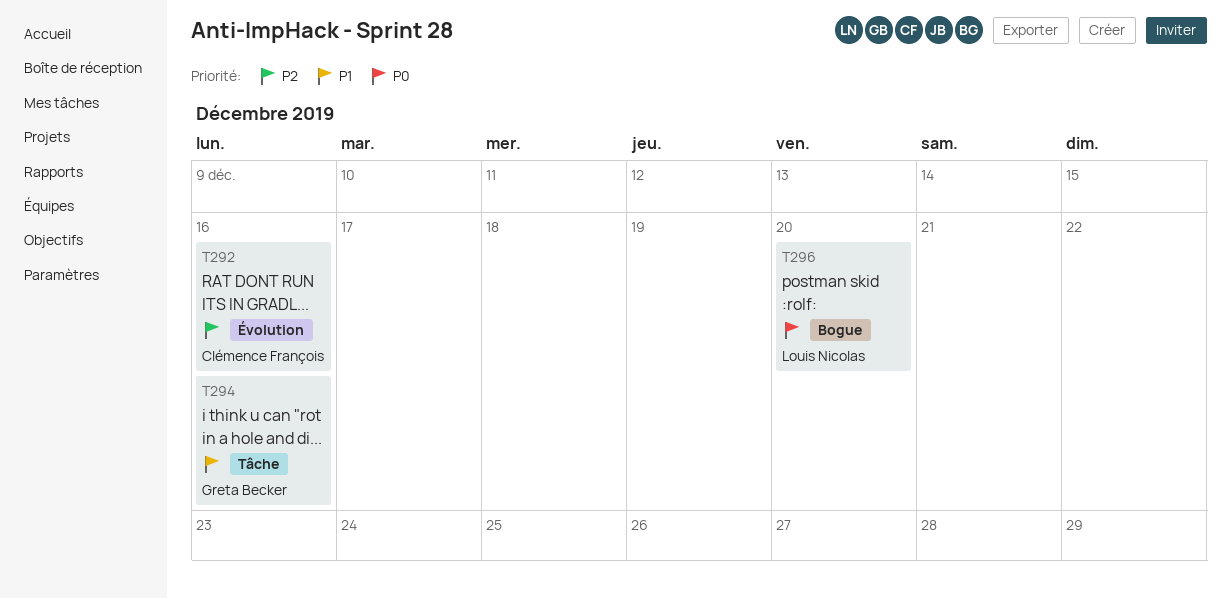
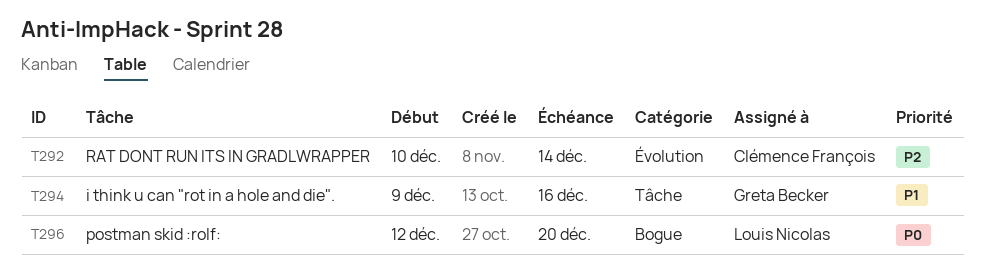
T292, due: Dec 16 -> Dec 14

